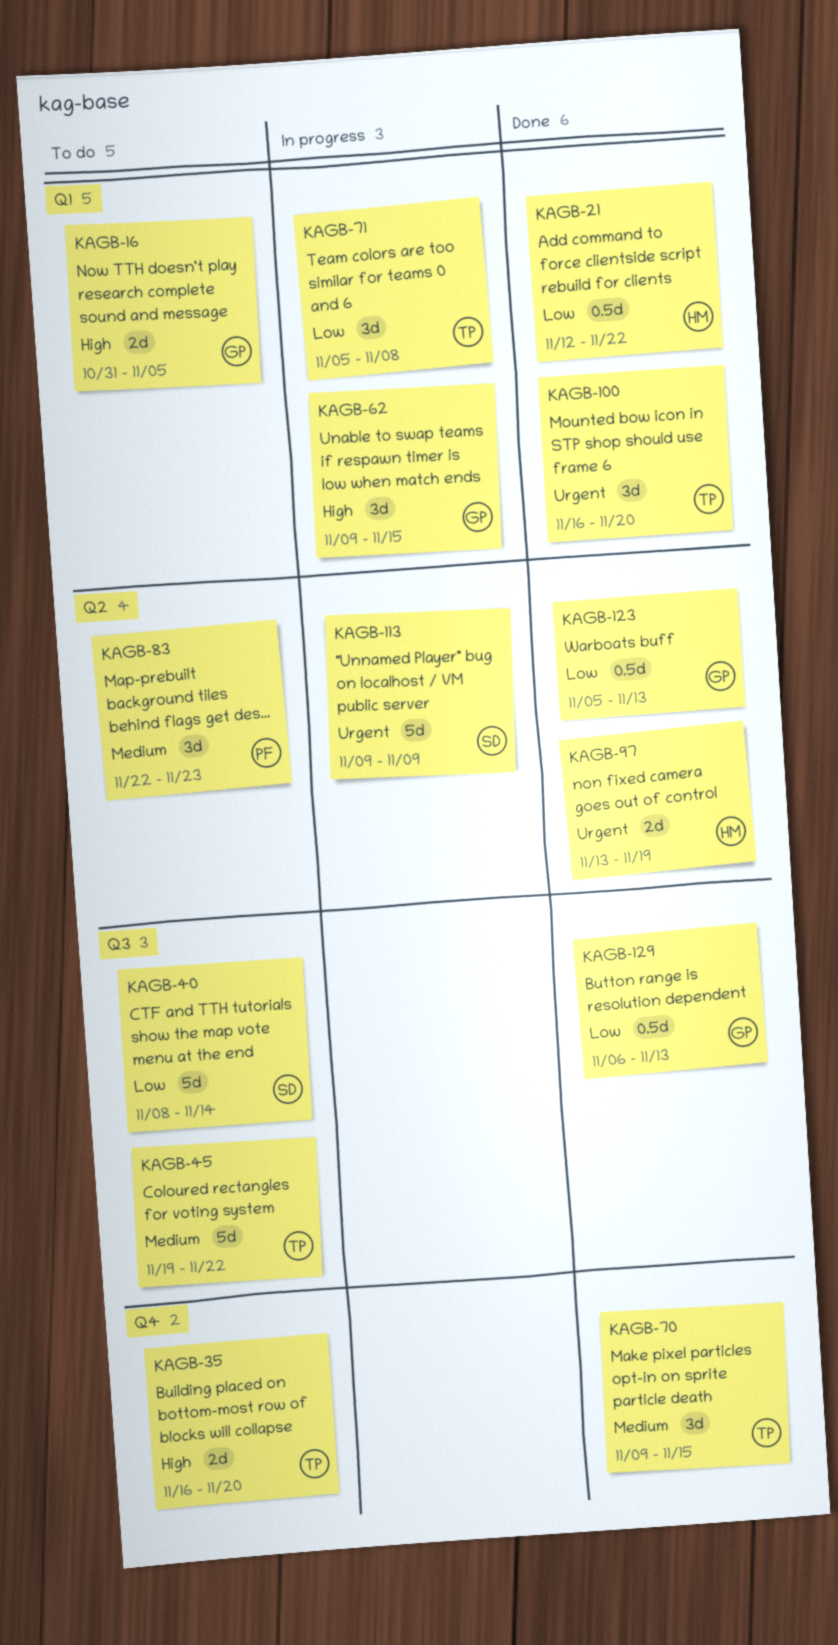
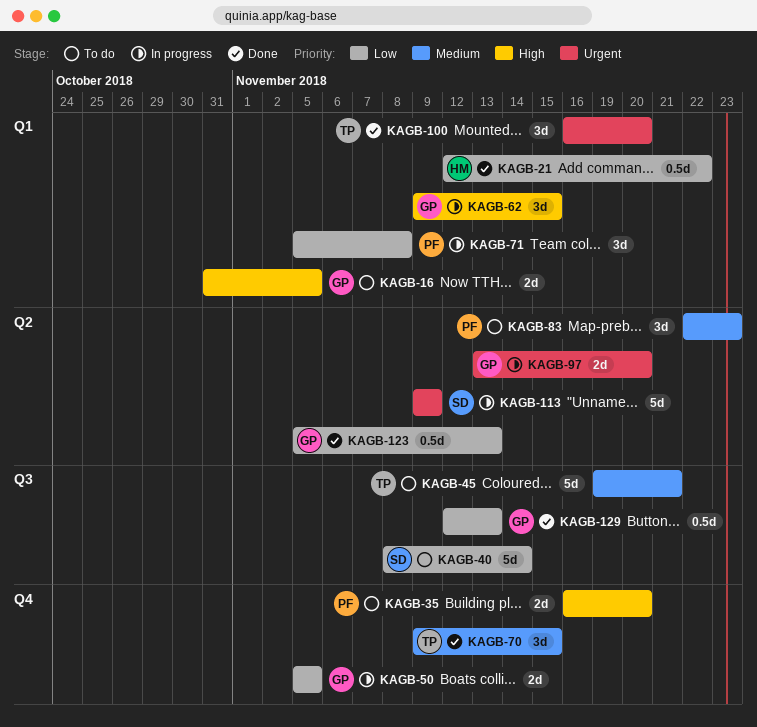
KAGB-35, owner: TP -> PF
KAGB-45, due: Nov 22 -> Nov 21
KAGB-50: none -> present
KAGB-71, owner: TP -> PF
KAGB-97, status: Done -> In progress
KAGB-97, owner: HM -> GP
KAGB-97, due: Nov 19 -> Nov 20
KAGB-129, start: Nov 6 -> Nov 12

